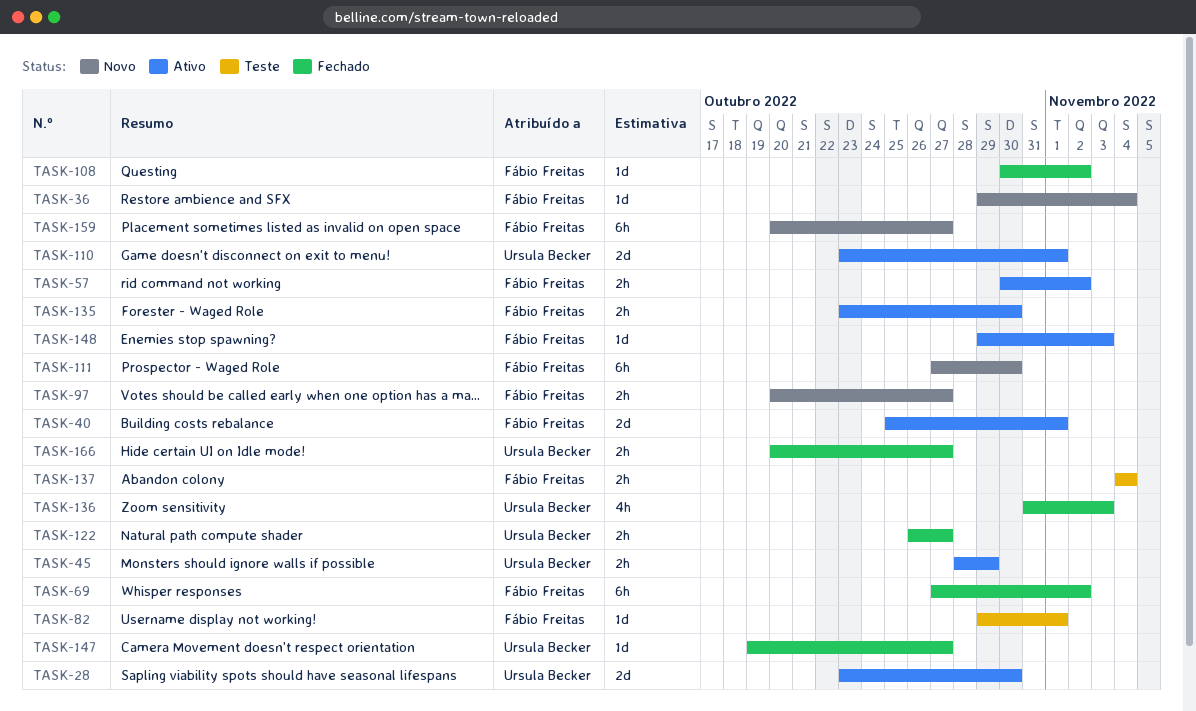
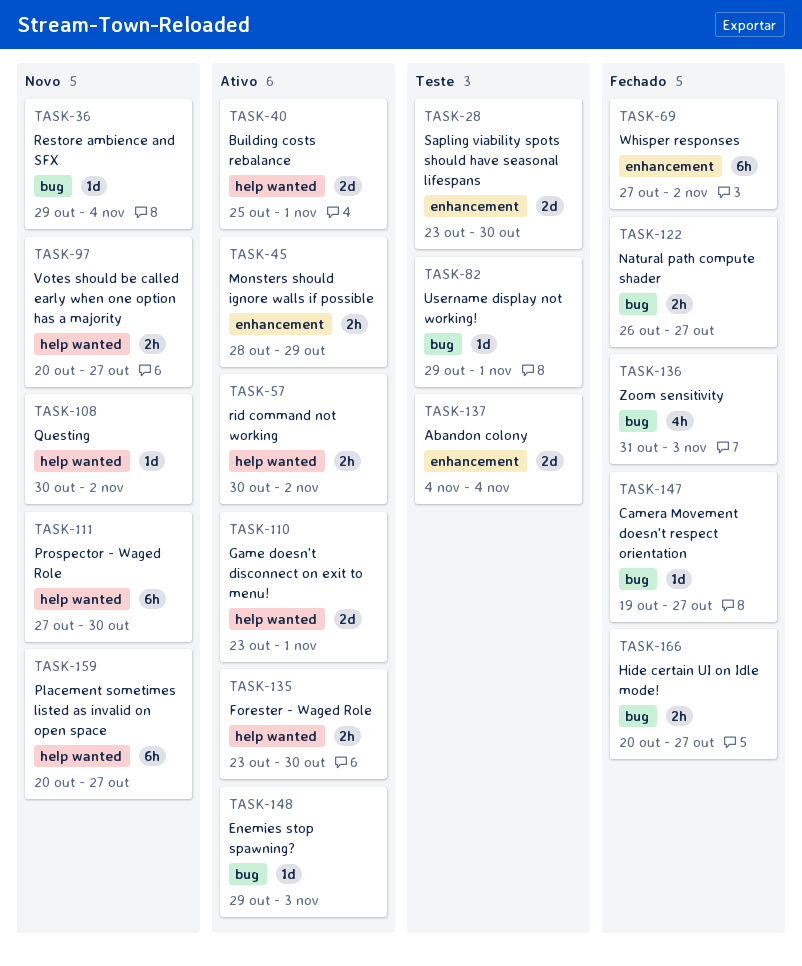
TASK-28, status: Ativo -> Teste
TASK-108, status: Fechado -> Novo
TASK-137, estimate: 2h -> 2d

